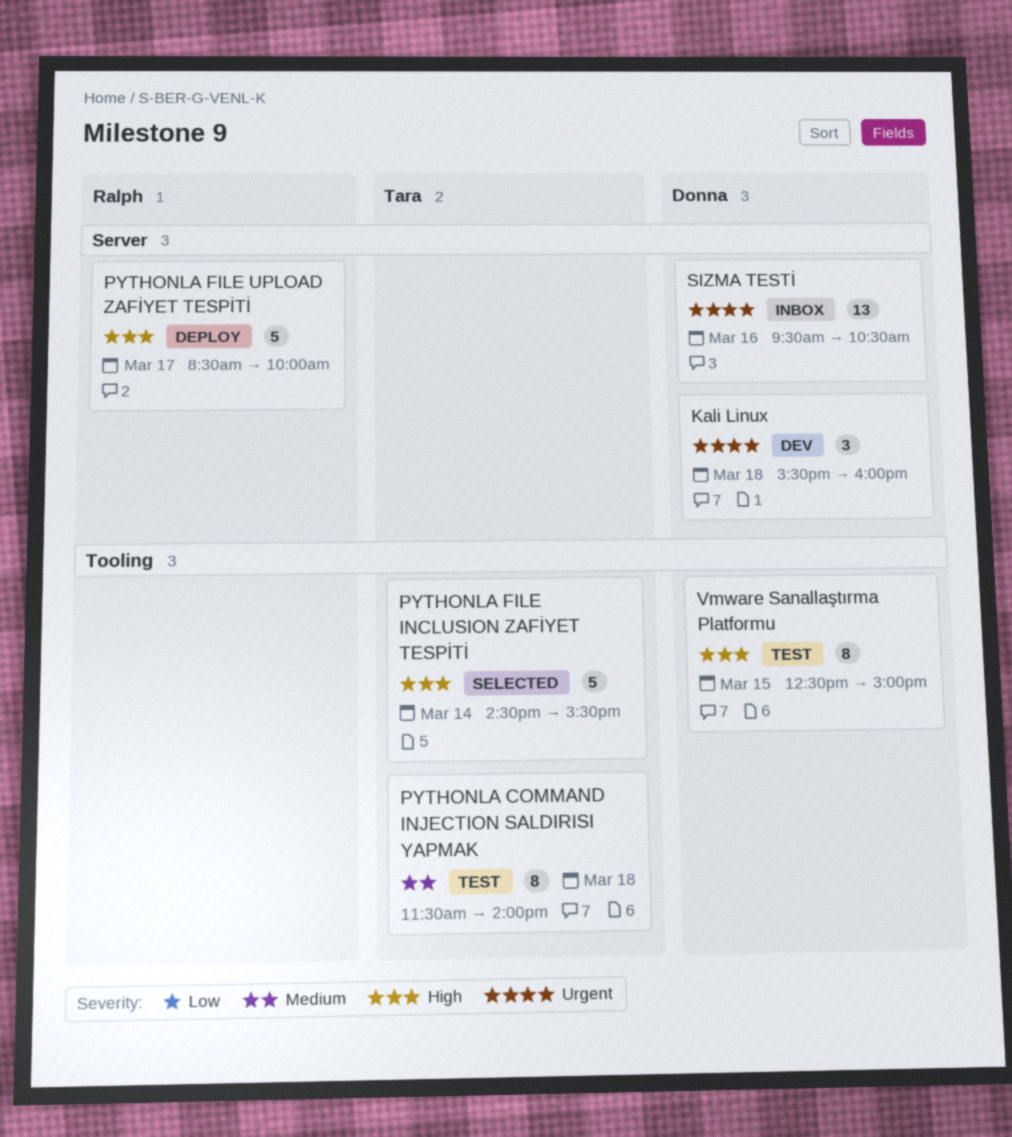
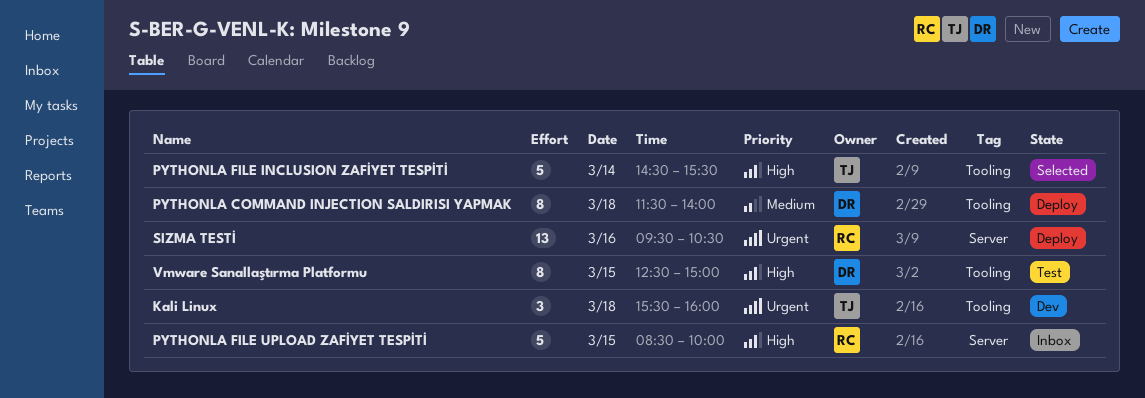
Kali Linux, owner: Donna -> Tara
Kali Linux, label: Server -> Tooling
PYTHONLA COMMAND INJECTION SALDIRISI YAPMAK, status: Test -> Deploy
PYTHONLA COMMAND INJECTION SALDIRISI YAPMAK, owner: Tara -> Donna
PYTHONLA FILE UPLOAD ZAFİYET TESPİTİ, status: Deploy -> Inbox
PYTHONLA FILE UPLOAD ZAFİYET TESPİTİ, day: Mar 17 -> Mar 15
SIZMA TESTİ, status: Inbox -> Deploy
SIZMA TESTİ, owner: Donna -> Ralph

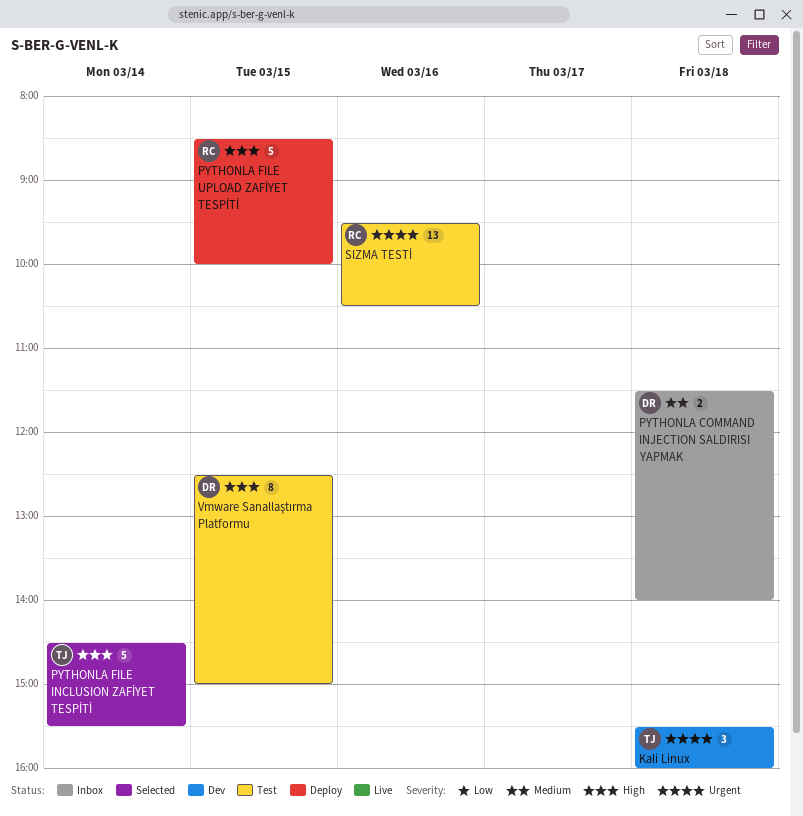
PYTHONLA COMMAND INJECTION SALDIRISI YAPMAK, status: Deploy -> Inbox
PYTHONLA COMMAND INJECTION SALDIRISI YAPMAK, estimate: 8 -> 2
PYTHONLA FILE UPLOAD ZAFİYET TESPİTİ, status: Inbox -> Deploy
SIZMA TESTİ, status: Deploy -> Test

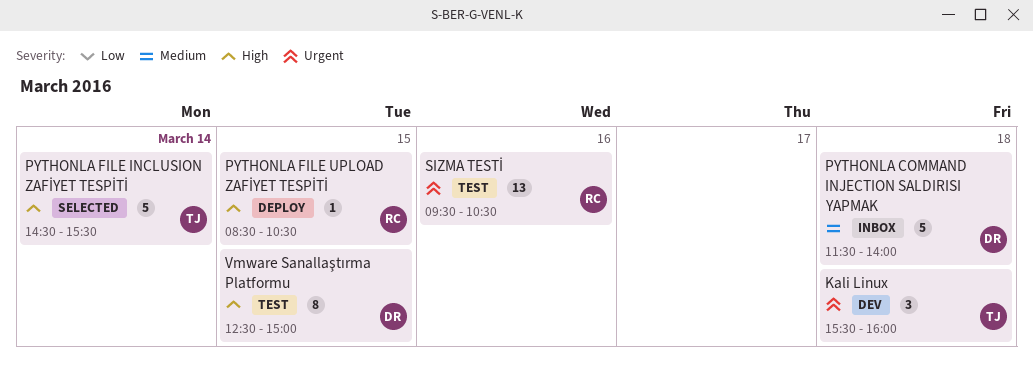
PYTHONLA COMMAND INJECTION SALDIRISI YAPMAK, estimate: 2 -> 5
PYTHONLA FILE UPLOAD ZAFİYET TESPİTİ, estimate: 5 -> 1
PYTHONLA FILE UPLOAD ZAFİYET TESPİTİ, ends: 10:00 -> 10:30

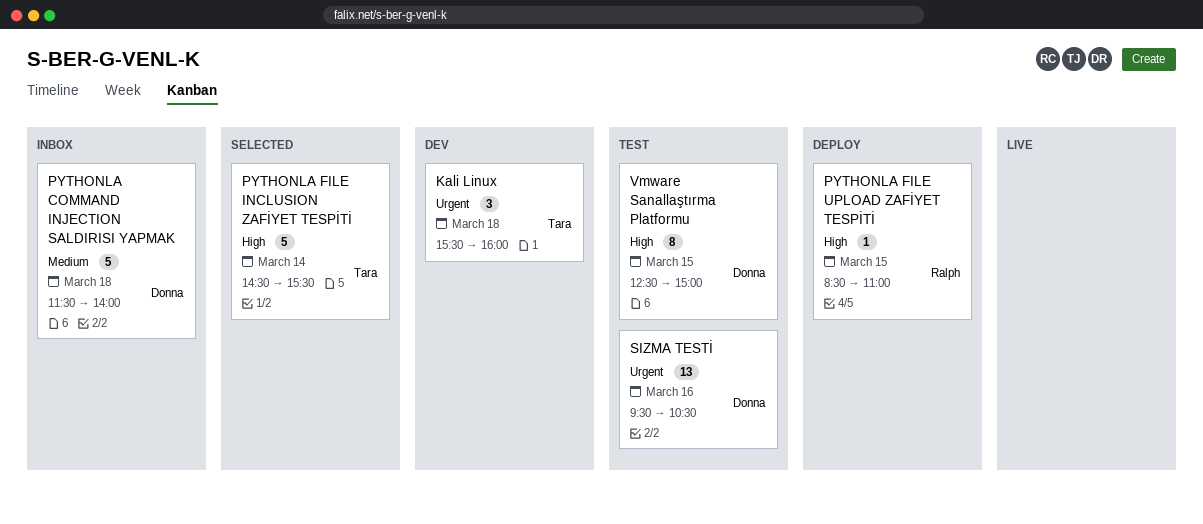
PYTHONLA FILE UPLOAD ZAFİYET TESPİTİ, ends: 10:30 -> 11:00
SIZMA TESTİ, owner: Ralph -> Donna

